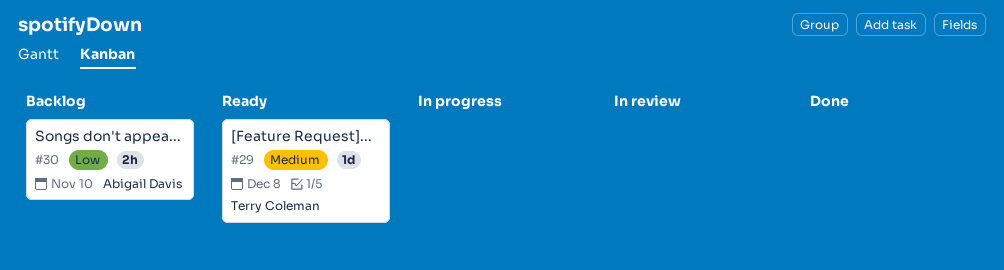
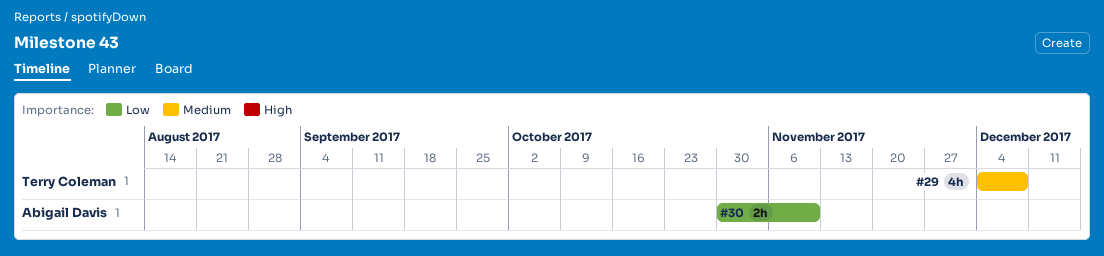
#29, estimate: 1d -> 4h

